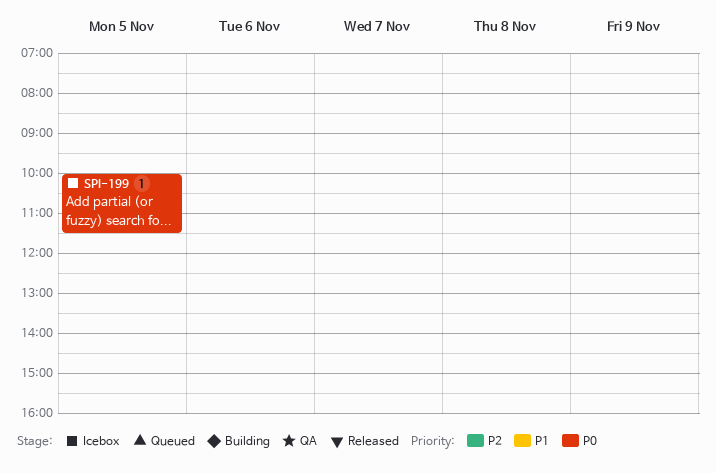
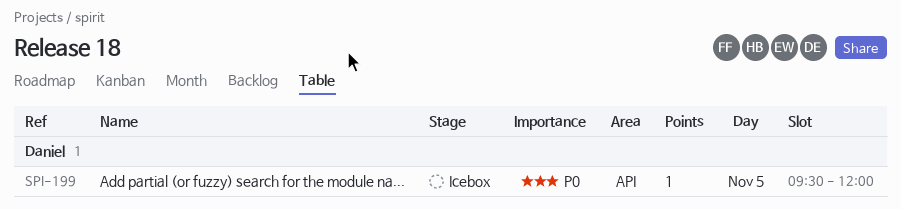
SPI-199, begins: 10:00 -> 09:30
SPI-199, ends: 11:30 -> 12:00

